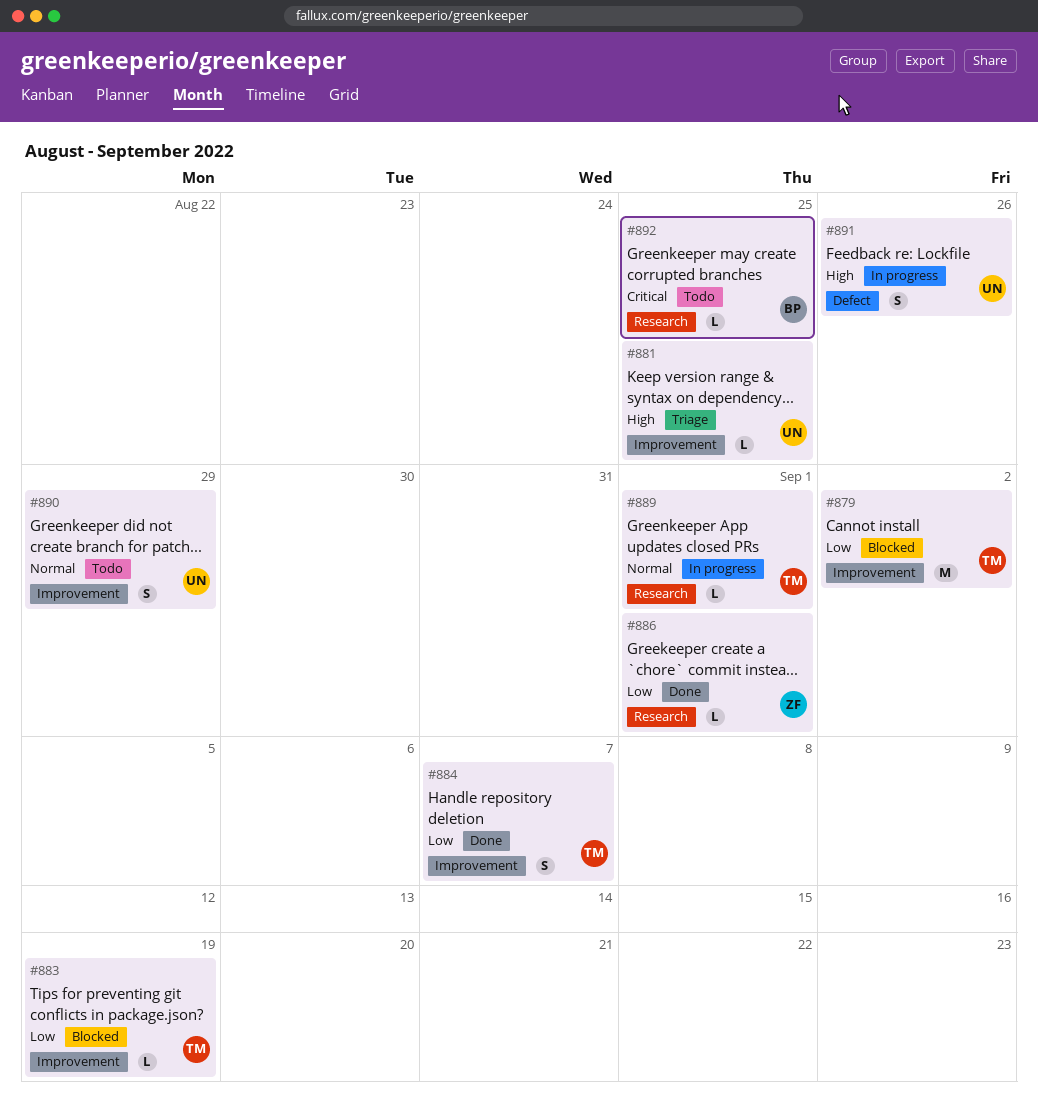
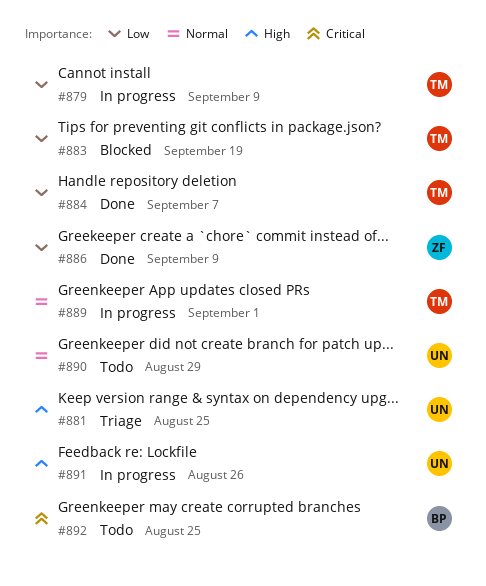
#879, status: Blocked -> In progress
#879, due: Sep 2 -> Sep 9
#886, due: Sep 1 -> Sep 9

